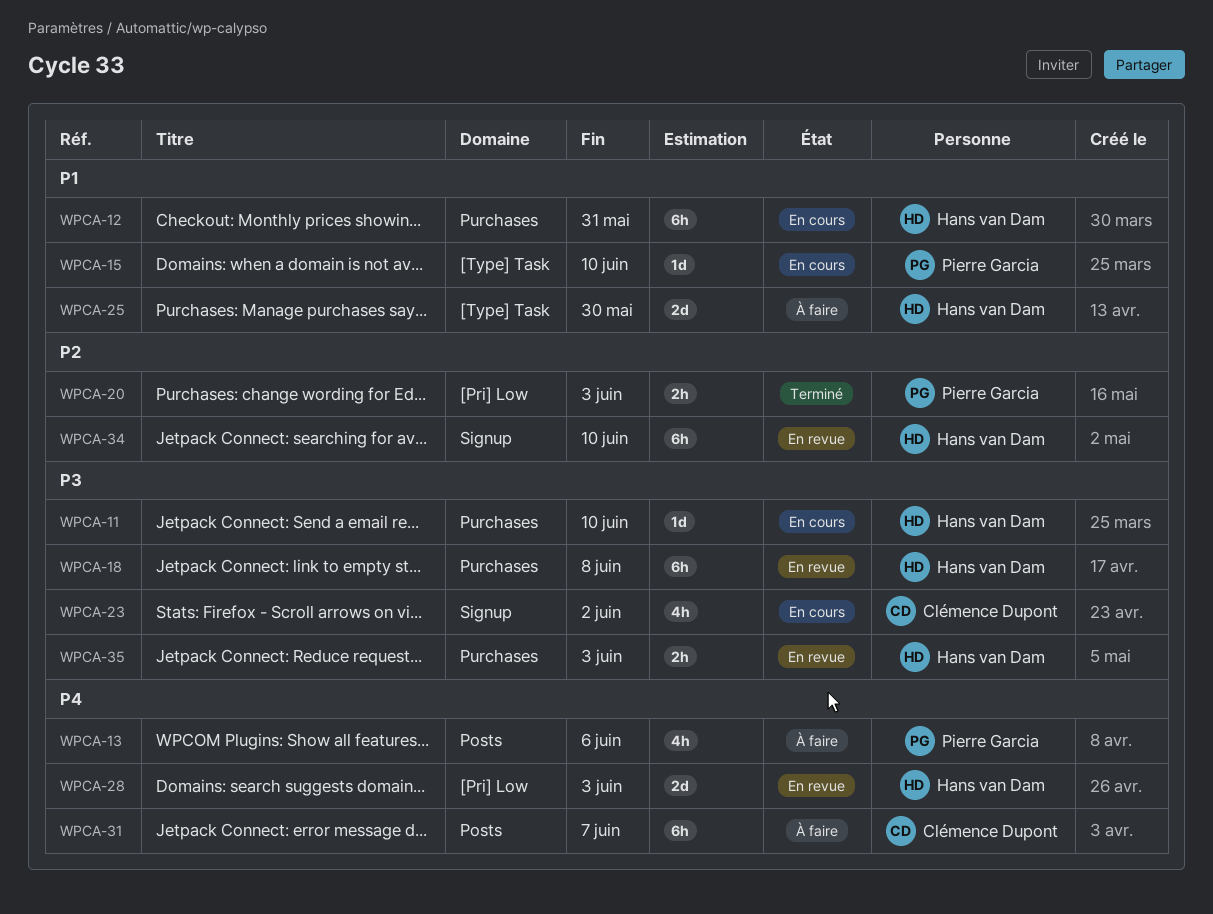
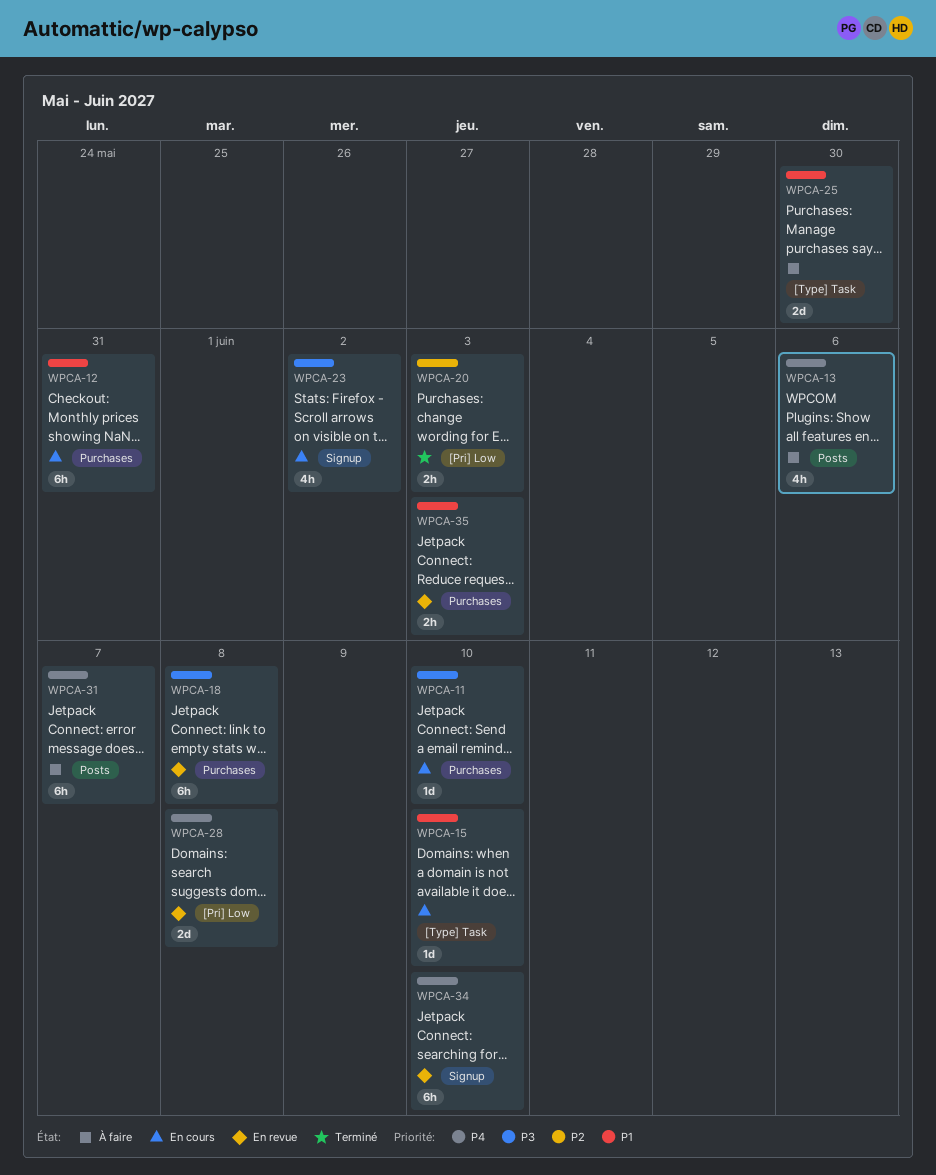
WPCA-28, due: Jun 3 -> Jun 8
WPCA-34, priority: P2 -> P4
WPCA-35, priority: P3 -> P1

